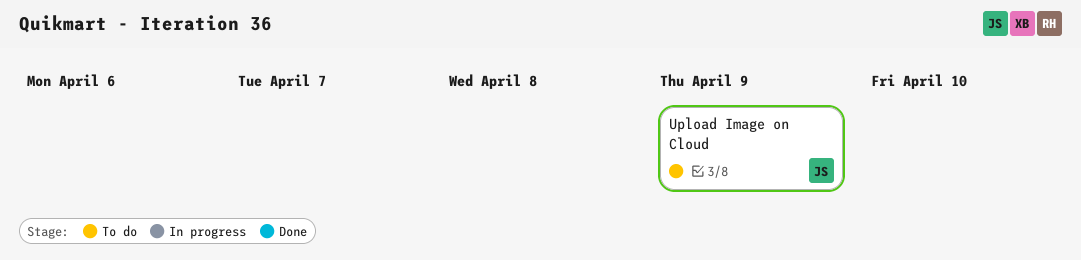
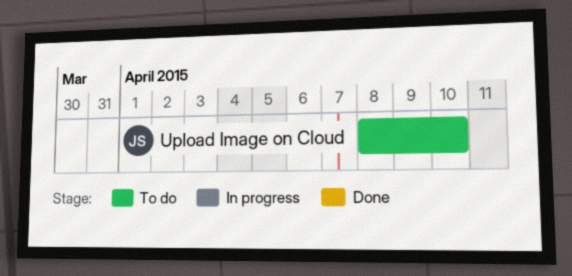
Upload Image on Cloud, due: Apr 9 -> Apr 10

